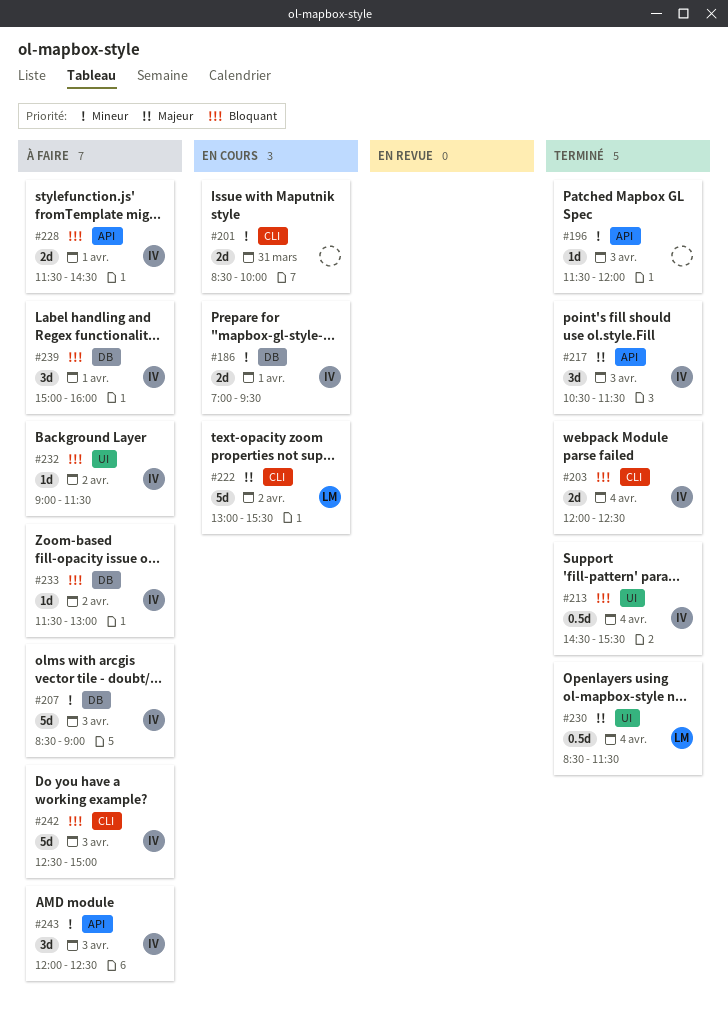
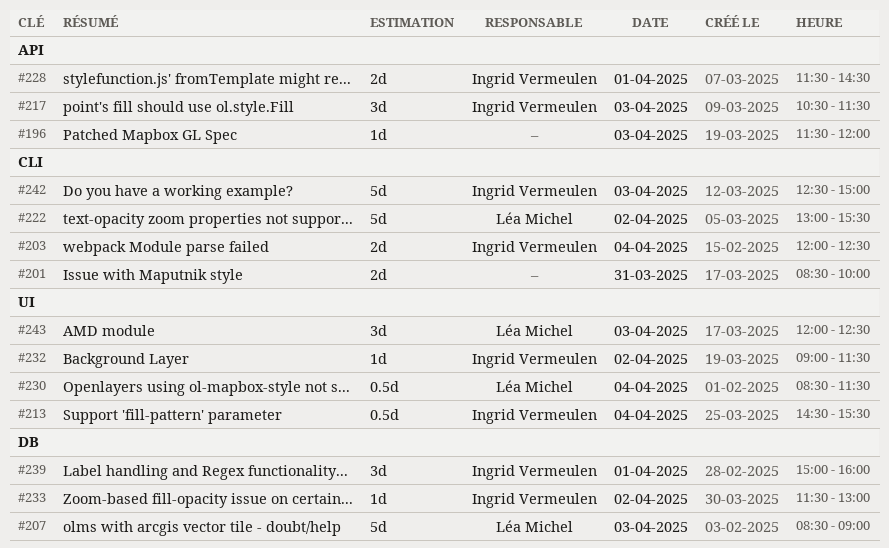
#186: present -> none
#207, owner: Ingrid Vermeulen -> Léa Michel
#243, owner: Ingrid Vermeulen -> Léa Michel
#243, label: API -> UI

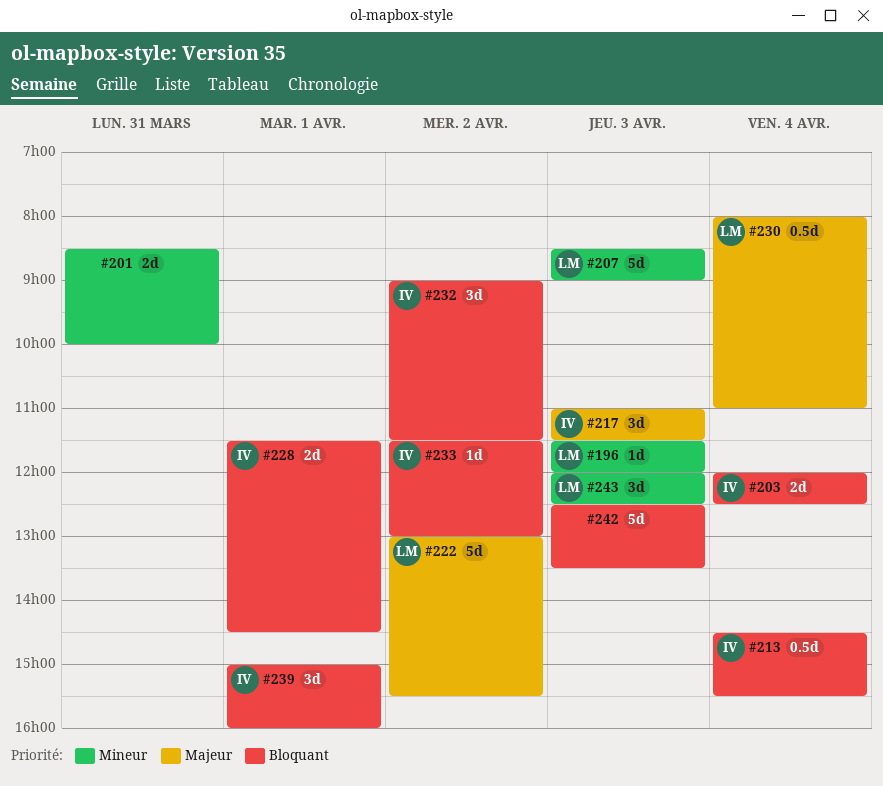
#196, owner: none -> Léa Michel
#217, begins: 10:30 -> 11:00
#230, begins: 08:30 -> 08:00
#230, ends: 11:30 -> 11:00
#232, estimate: 1d -> 3d
#242, owner: Ingrid Vermeulen -> none
#242, ends: 15:00 -> 13:30

